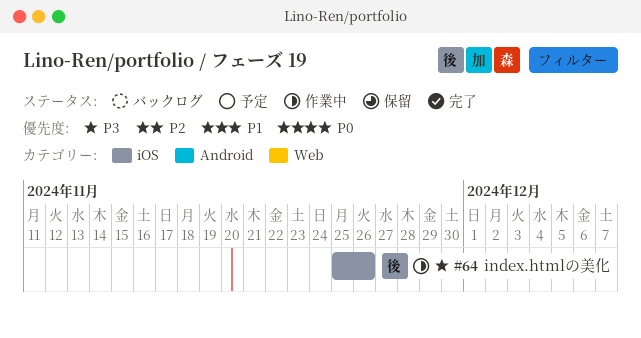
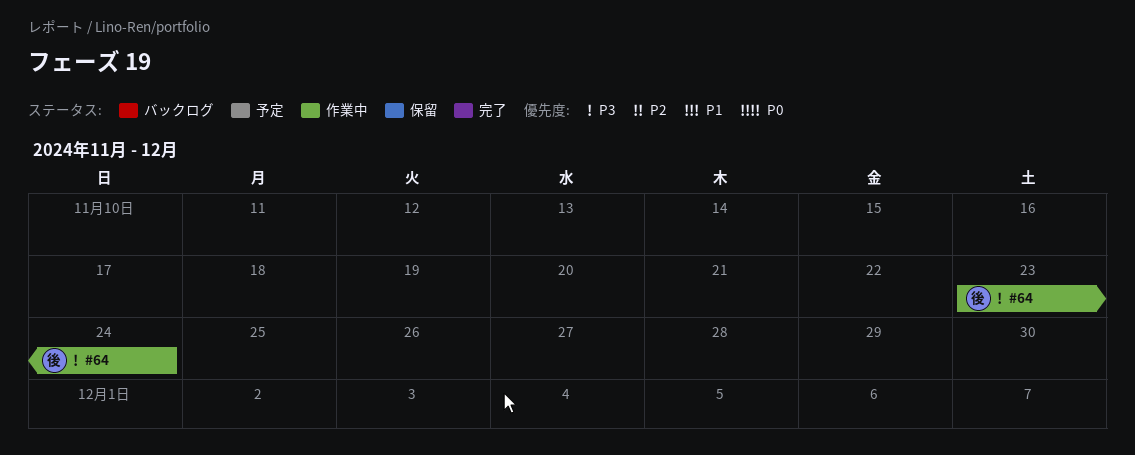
#64, start: Nov 25 -> Nov 23
#64, due: Nov 26 -> Nov 24

